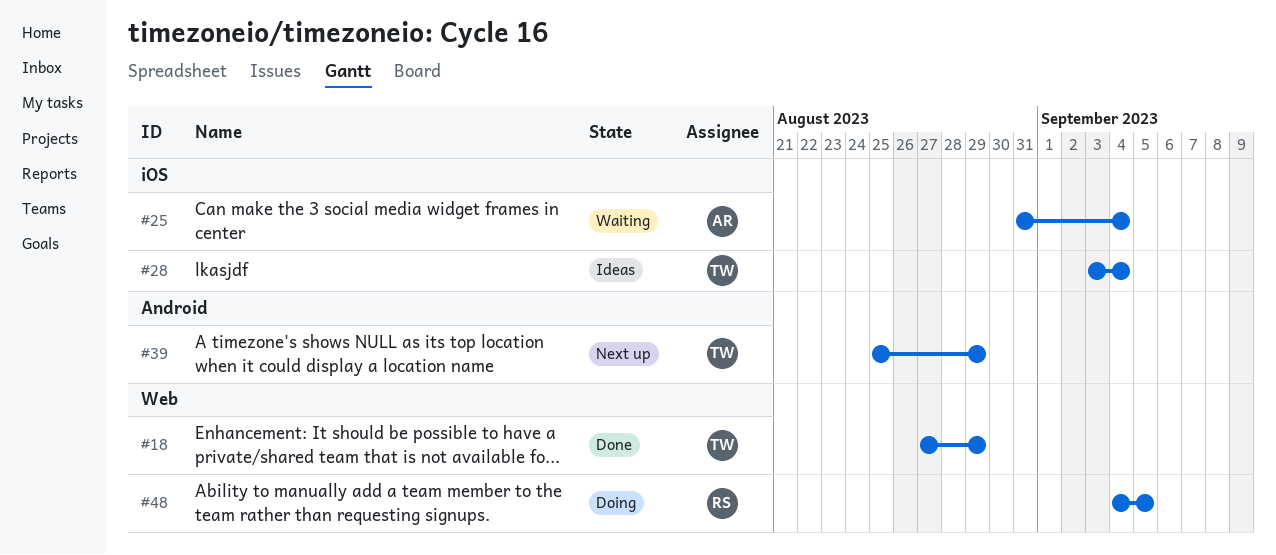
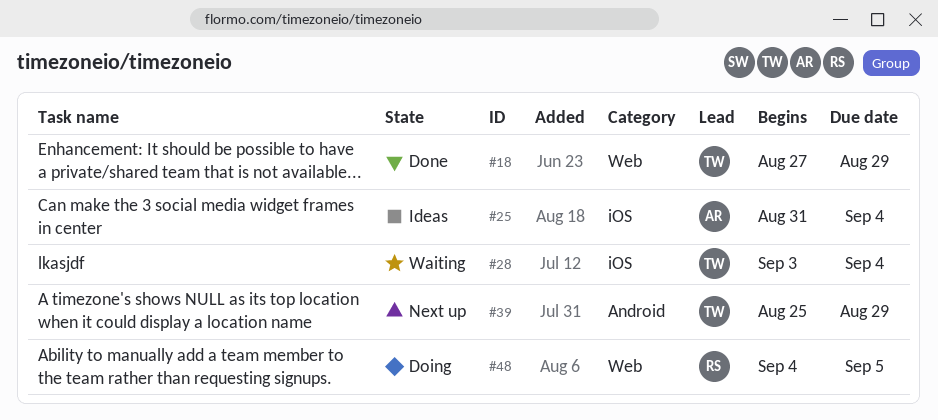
#25, status: Waiting -> Ideas
#28, status: Ideas -> Waiting

